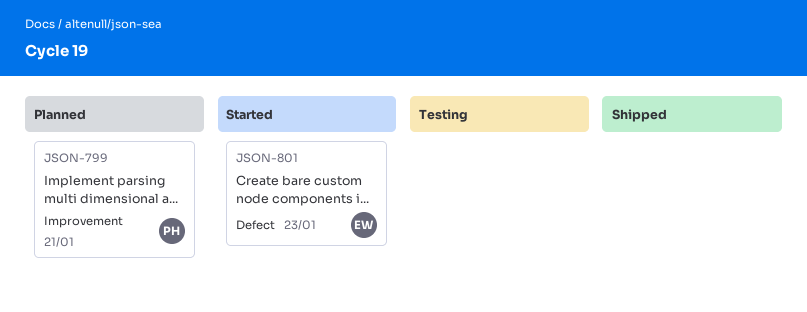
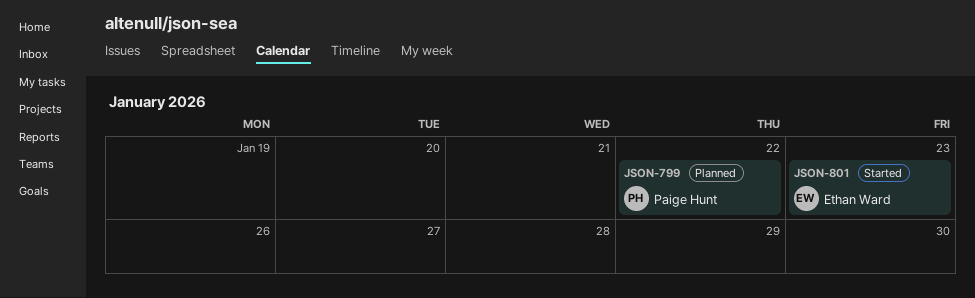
JSON-799, due: Jan 21 -> Jan 22

